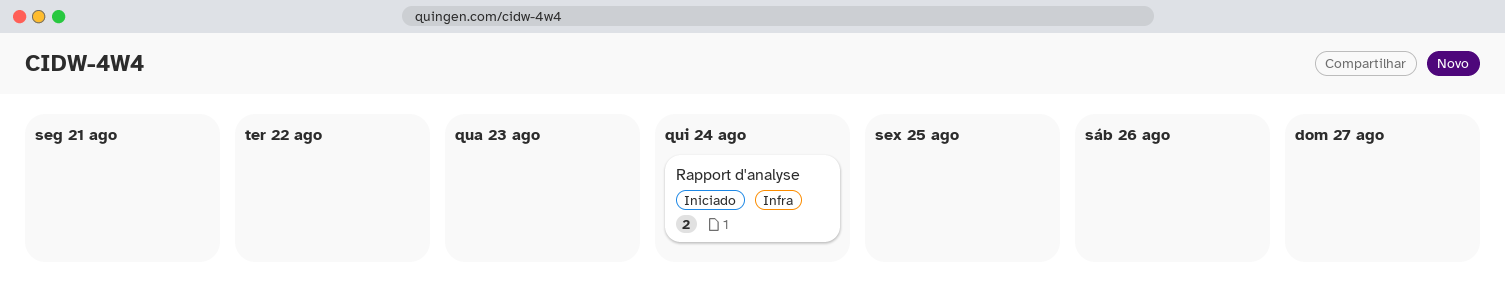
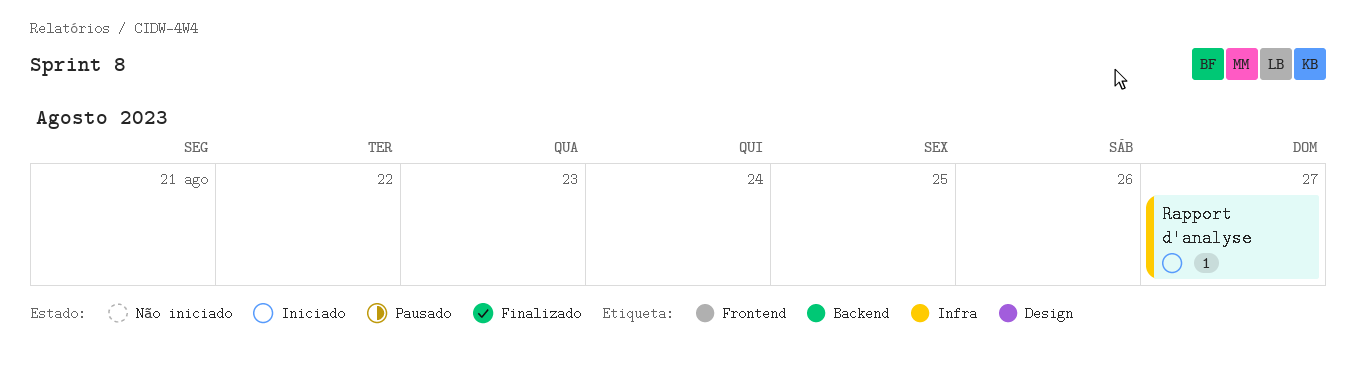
Rapport d'analyse, estimate: 2 -> 1
Rapport d'analyse, due: Aug 24 -> Aug 27

